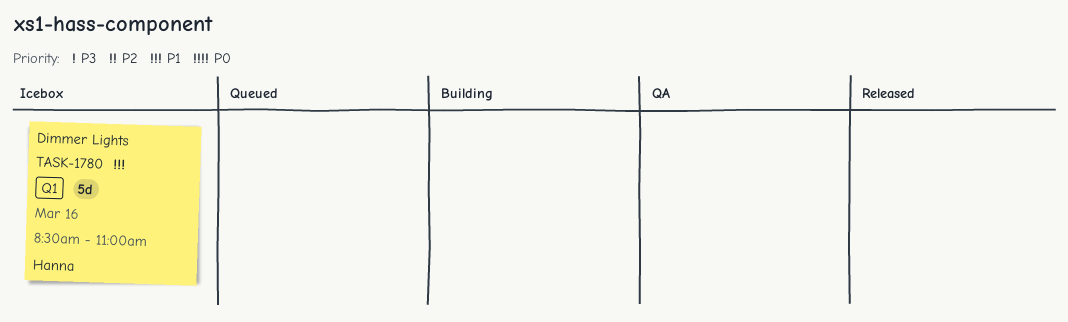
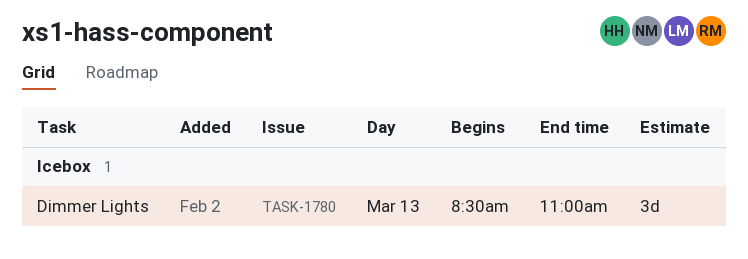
TASK-1780, estimate: 5d -> 3d
TASK-1780, day: Mar 16 -> Mar 13

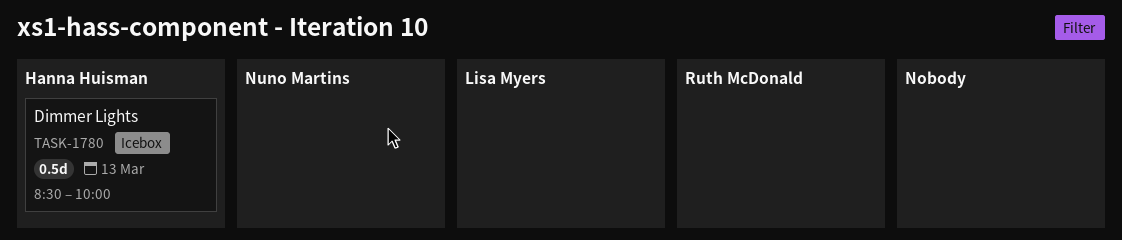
TASK-1780, estimate: 3d -> 0.5d
TASK-1780, ends: 11:00 -> 10:00

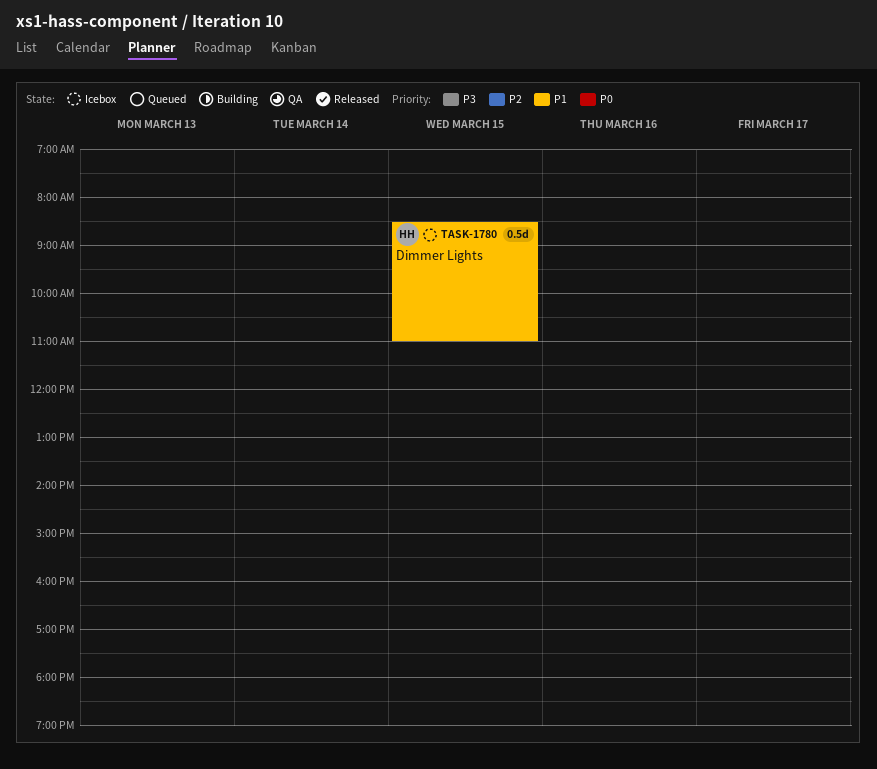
TASK-1780, day: Mar 13 -> Mar 15
TASK-1780, ends: 10:00 -> 11:00

